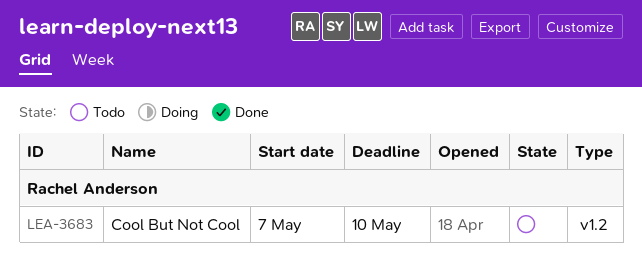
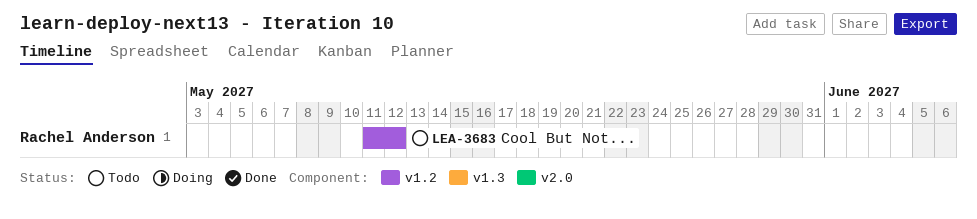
LEA-3683, start: May 7 -> May 11
LEA-3683, due: May 10 -> May 12

